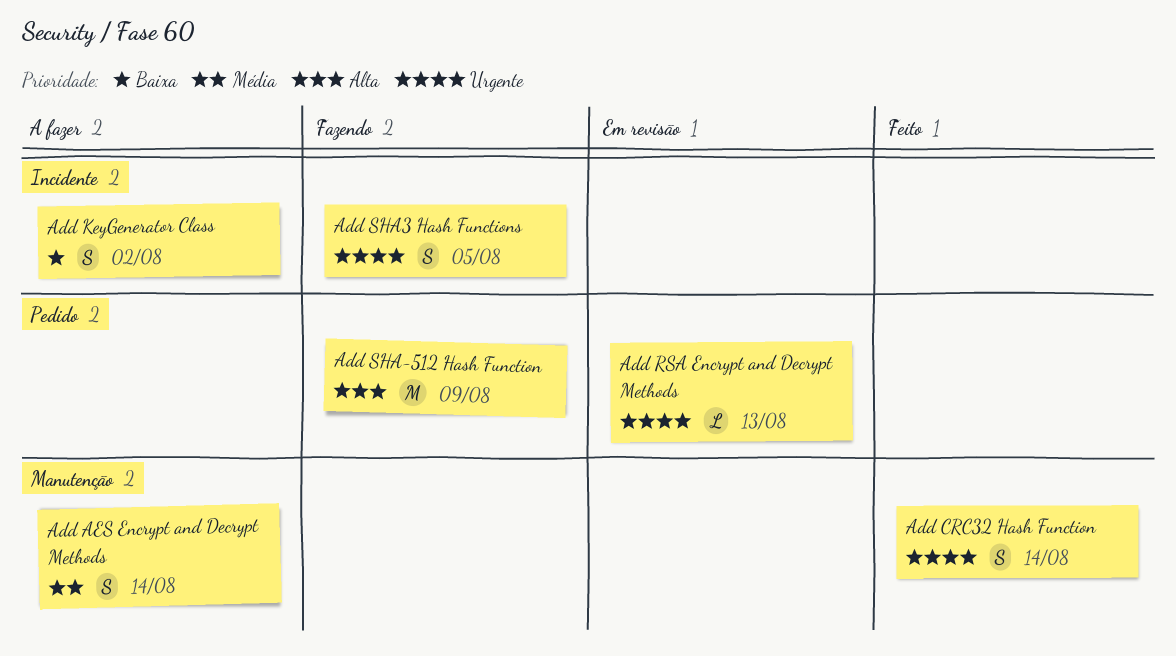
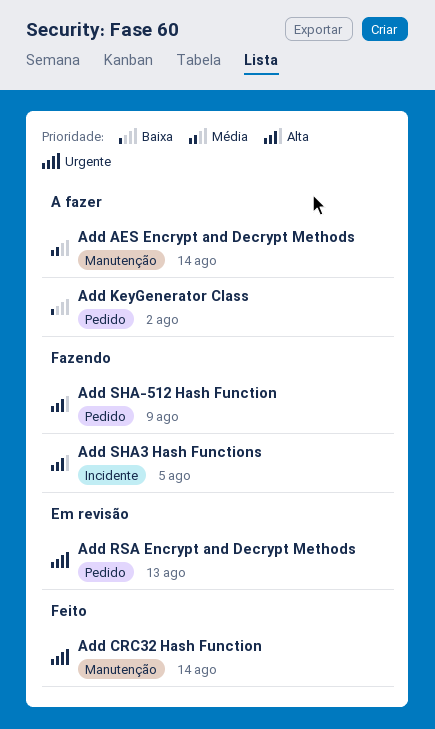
Add KeyGenerator Class, label: Incidente -> Pedido
Add SHA3 Hash Functions, priority: Urgente -> Alta

